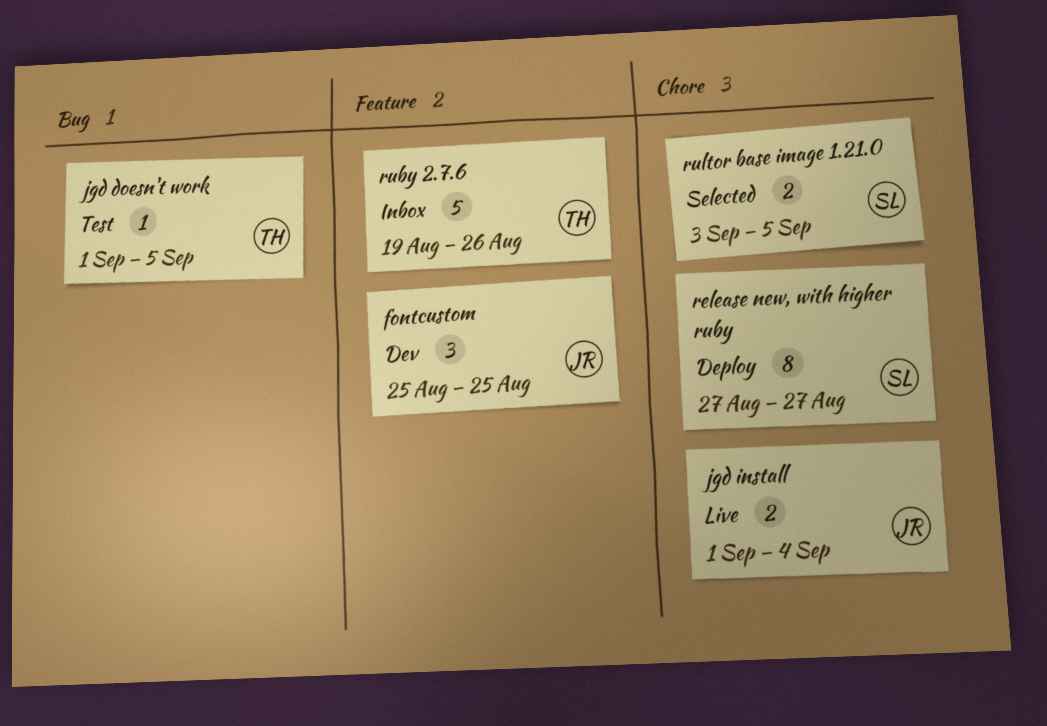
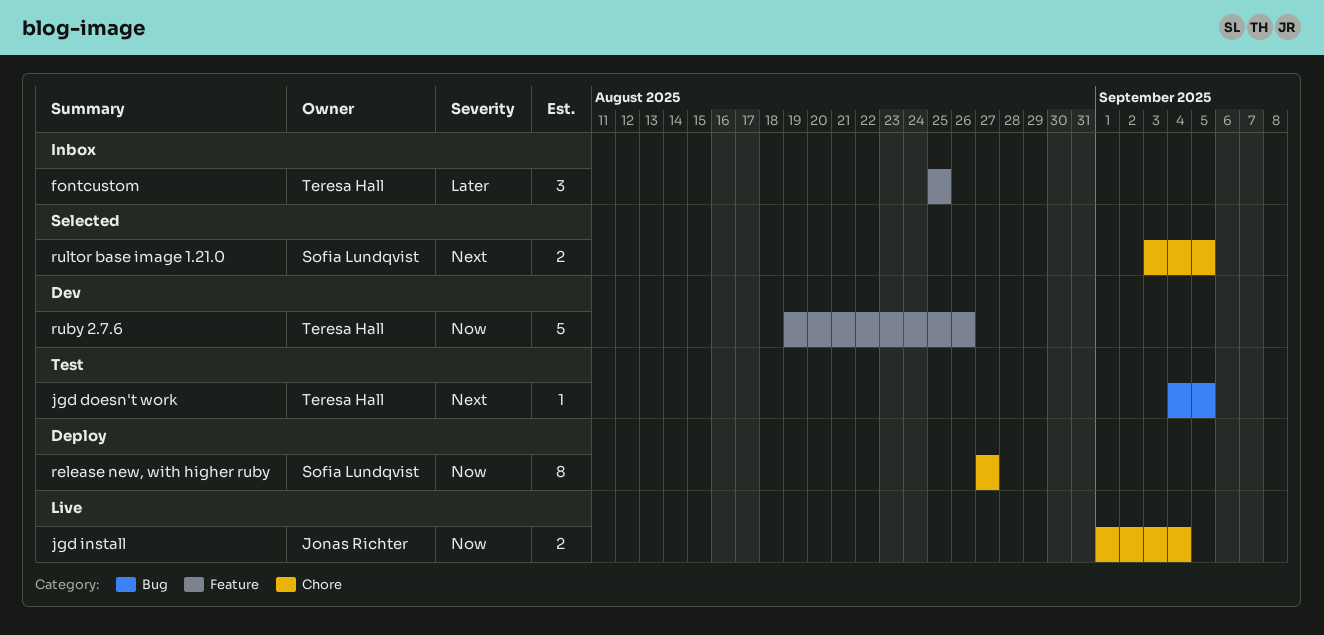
fontcustom, status: Dev -> Inbox
fontcustom, owner: Jonas Richter -> Teresa Hall
jgd doesn't work, start: Sep 1 -> Sep 4
ruby 2.7.6, status: Inbox -> Dev

